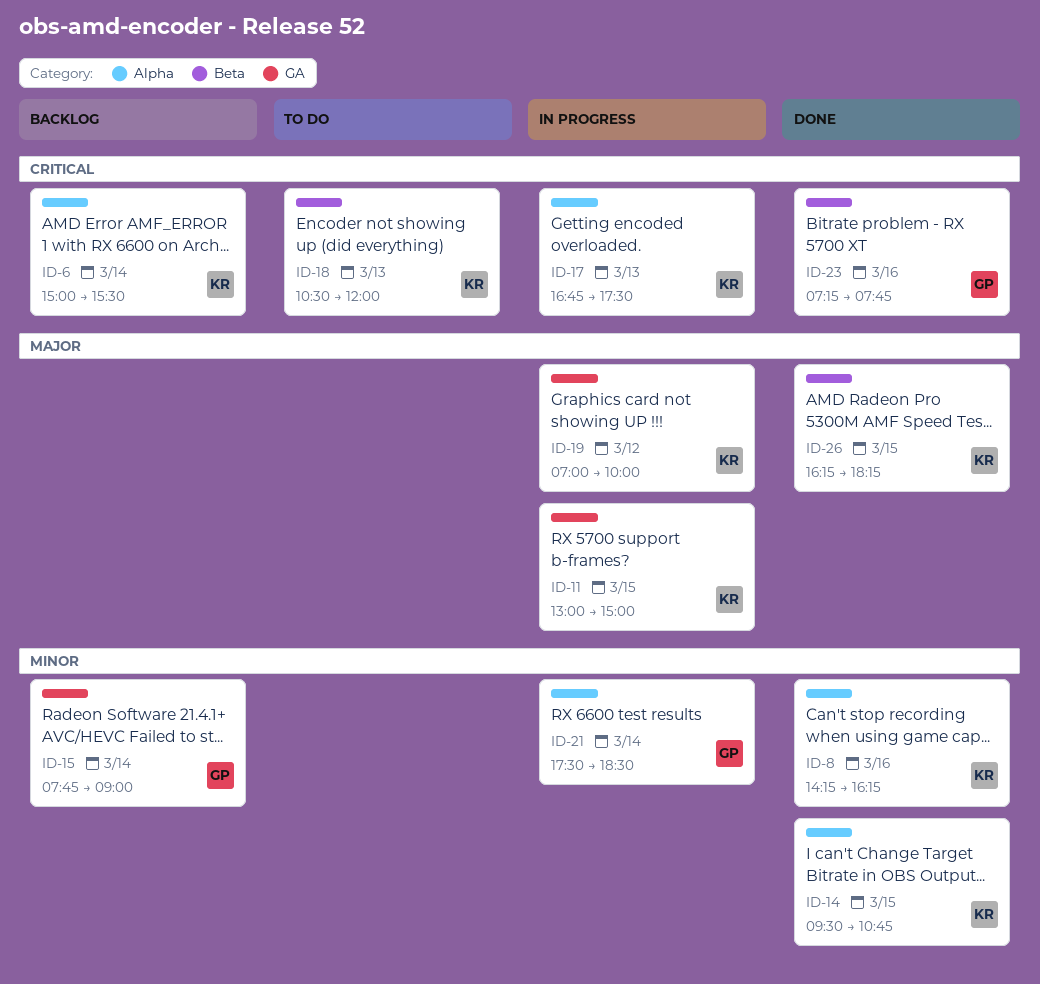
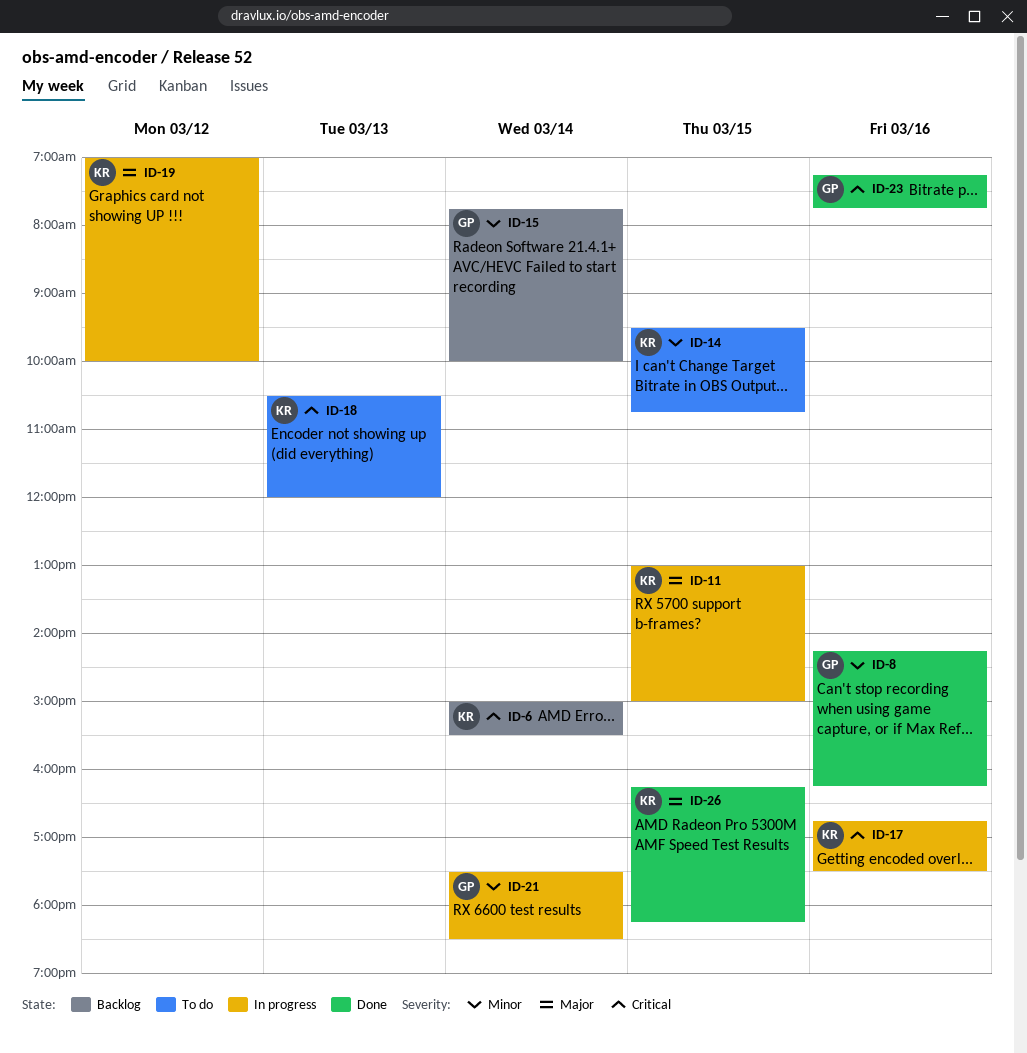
ID-8, owner: KR -> GP
ID-14, status: Done -> To do
ID-15, ends: 09:00 -> 10:00
ID-17, day: Mar 13 -> Mar 16

